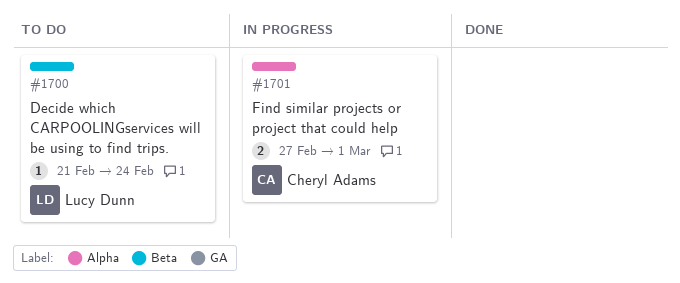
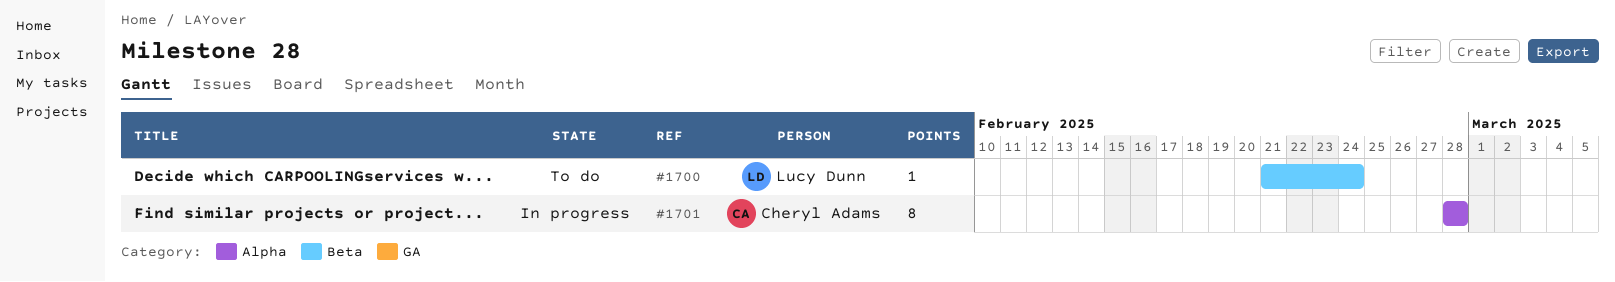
#1701, estimate: 2 -> 8
#1701, start: Feb 27 -> Feb 28
#1701, due: Mar 1 -> Feb 28

